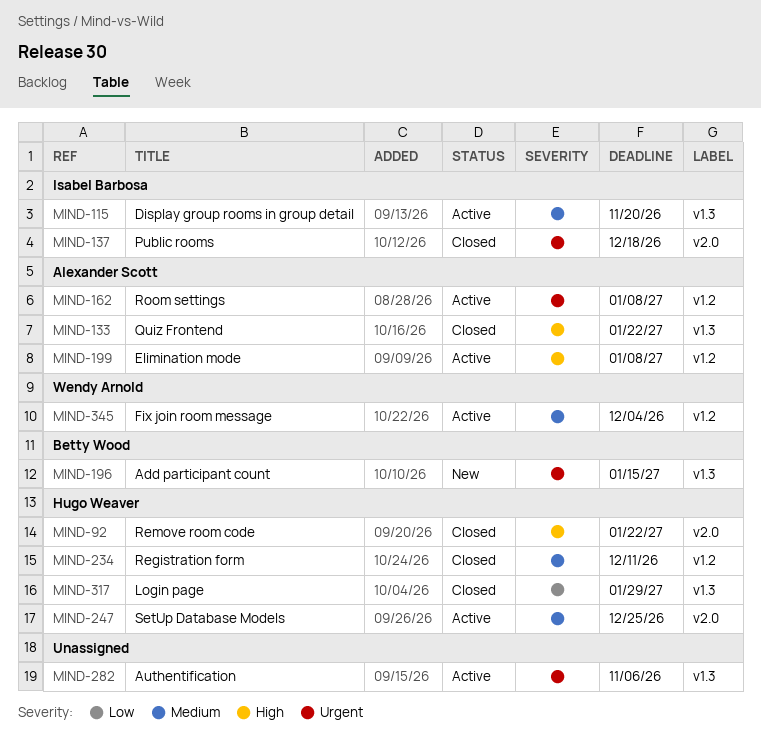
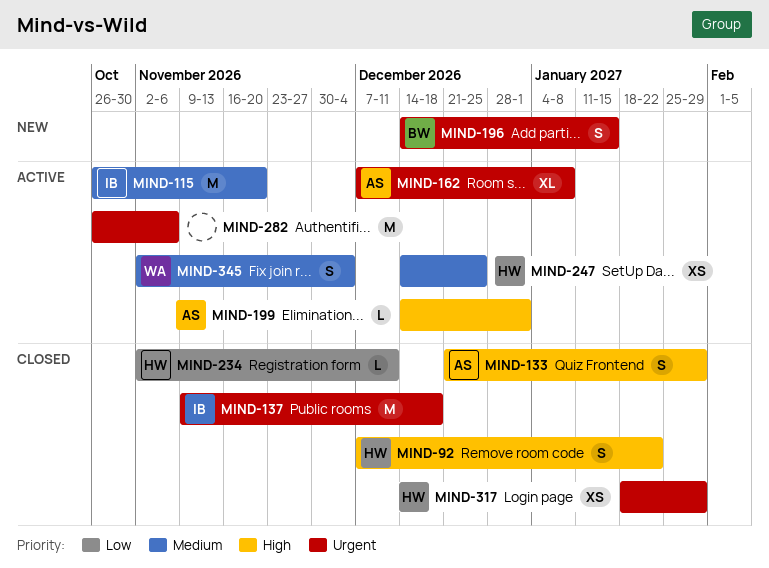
MIND-133, due: Jan 22 -> Jan 29
MIND-199, due: Jan 8 -> Jan 1
MIND-234, priority: Medium -> Low
MIND-317, priority: Low -> Urgent

